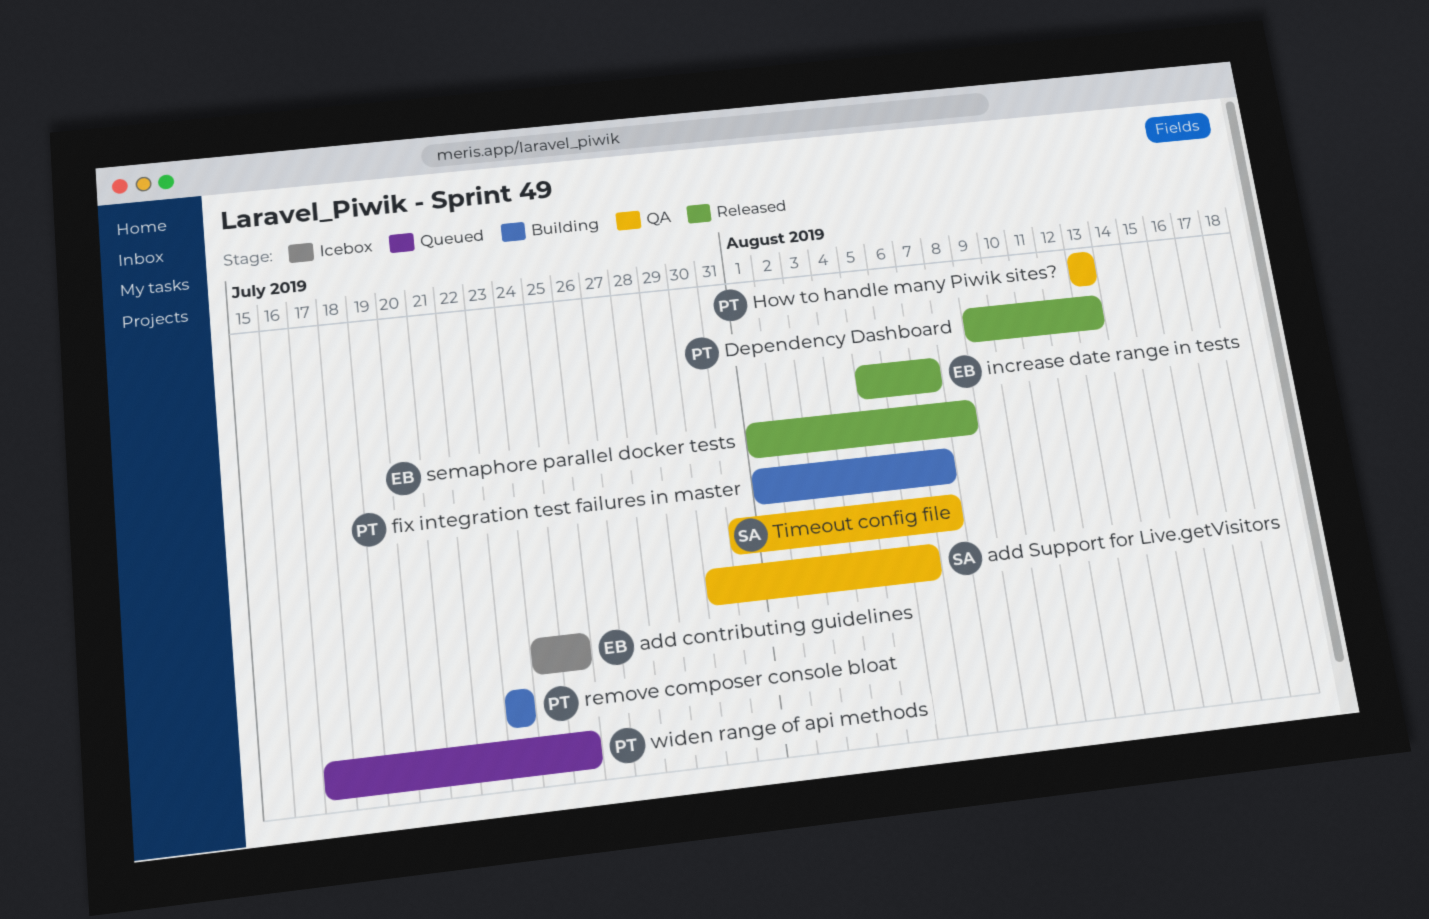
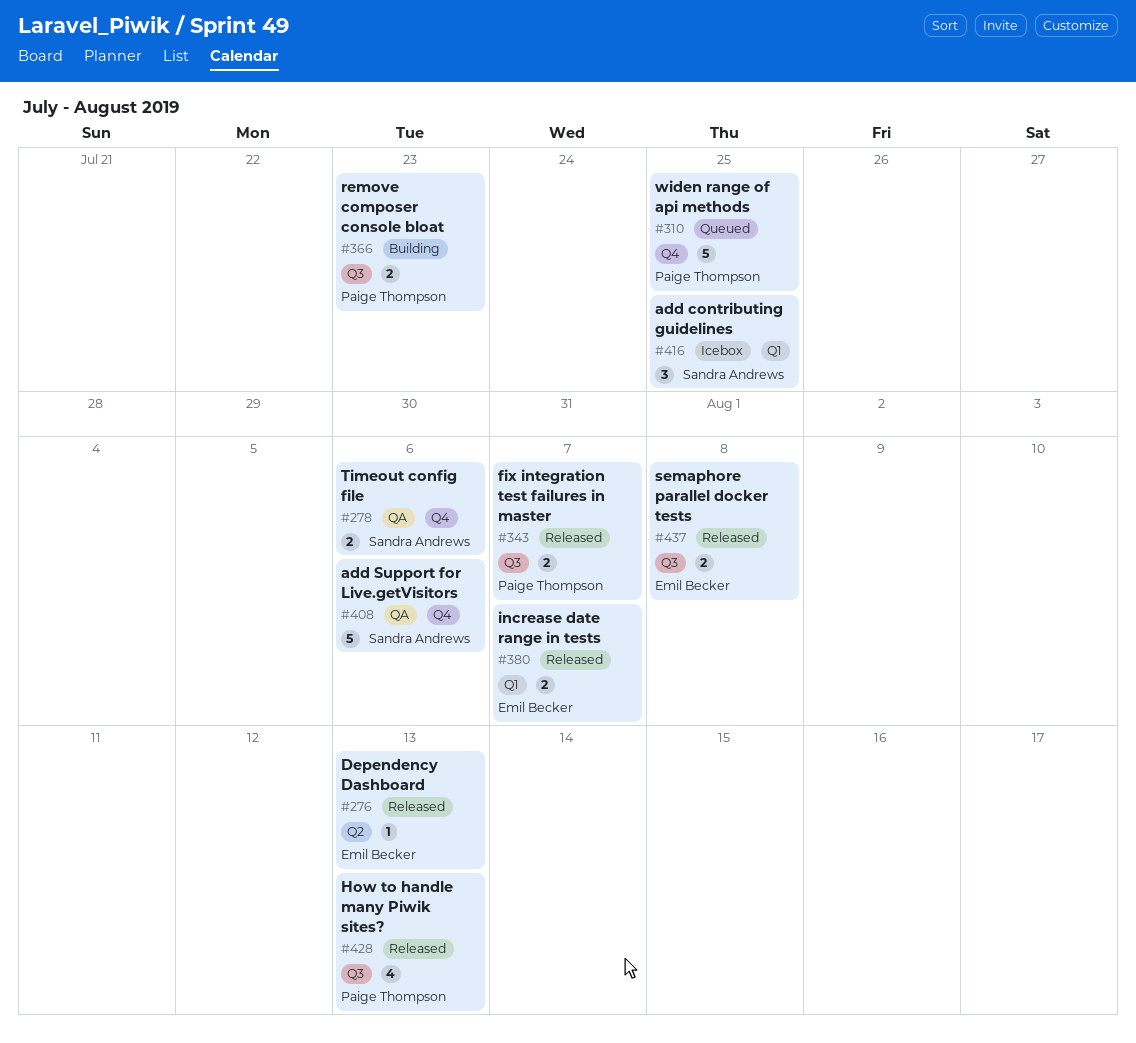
add contributing guidelines, owner: Emil Becker -> Sandra Andrews
Dependency Dashboard, owner: Paige Thompson -> Emil Becker
fix integration test failures in master, status: Building -> Released
How to handle many Piwik sites?, status: QA -> Released
Timeout config file, due: Aug 7 -> Aug 6

